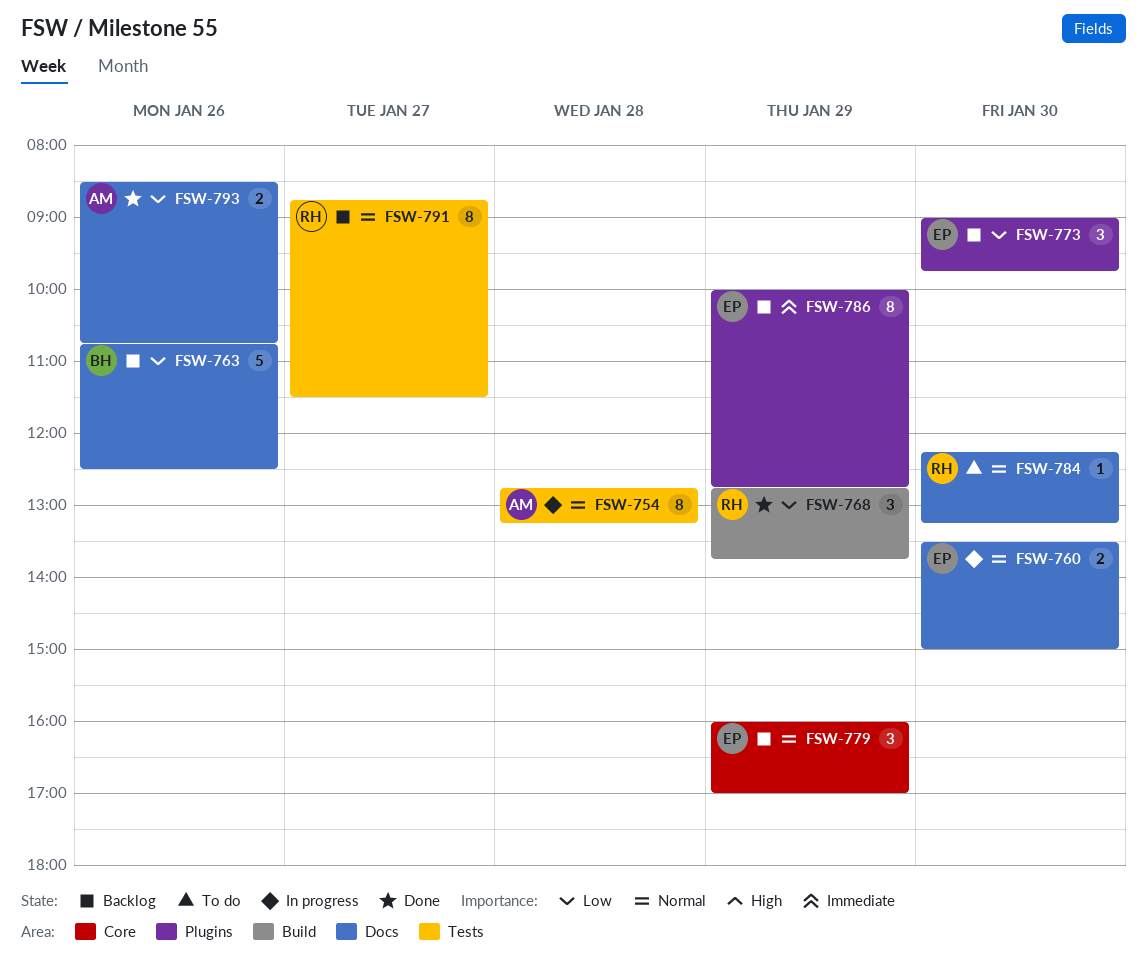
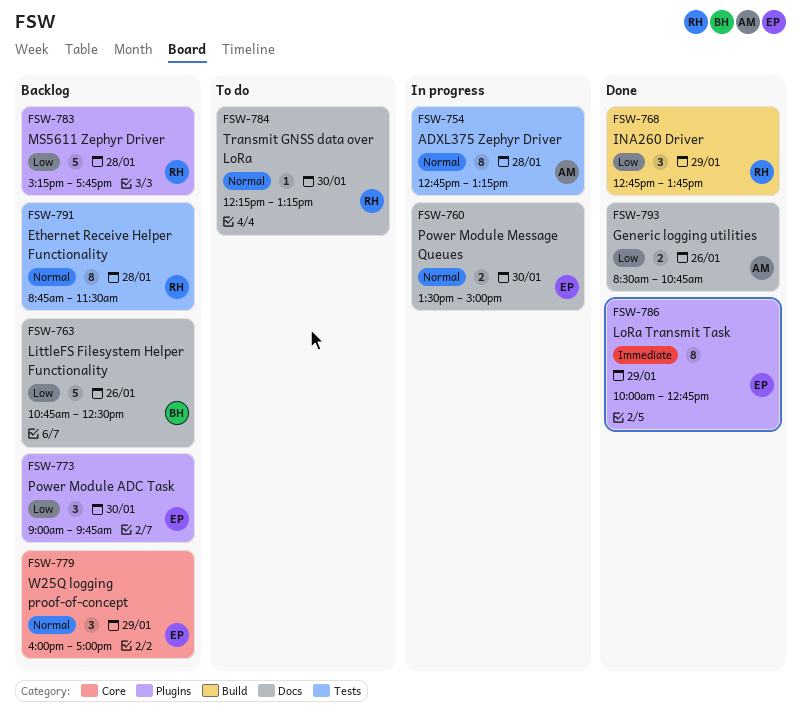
FSW-783: none -> present
FSW-786, status: Backlog -> Done
FSW-791, day: Jan 27 -> Jan 28

